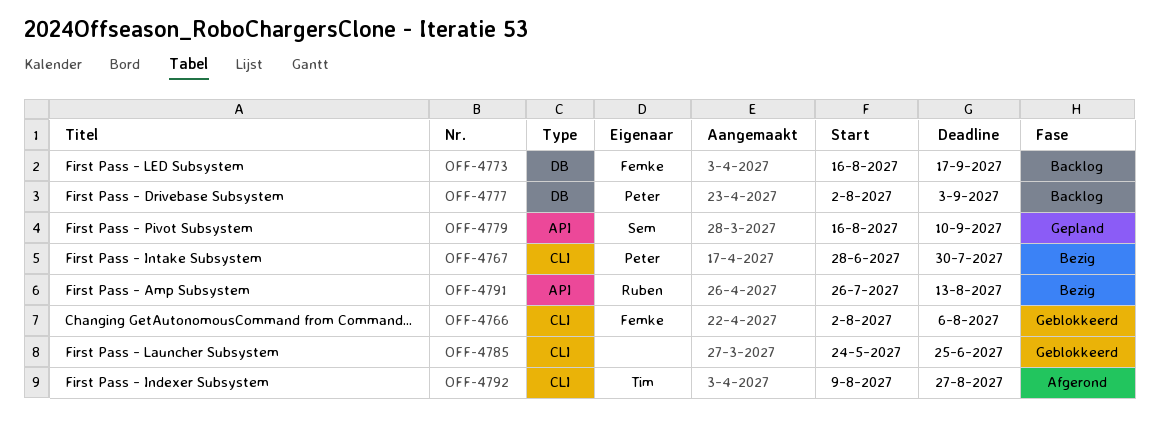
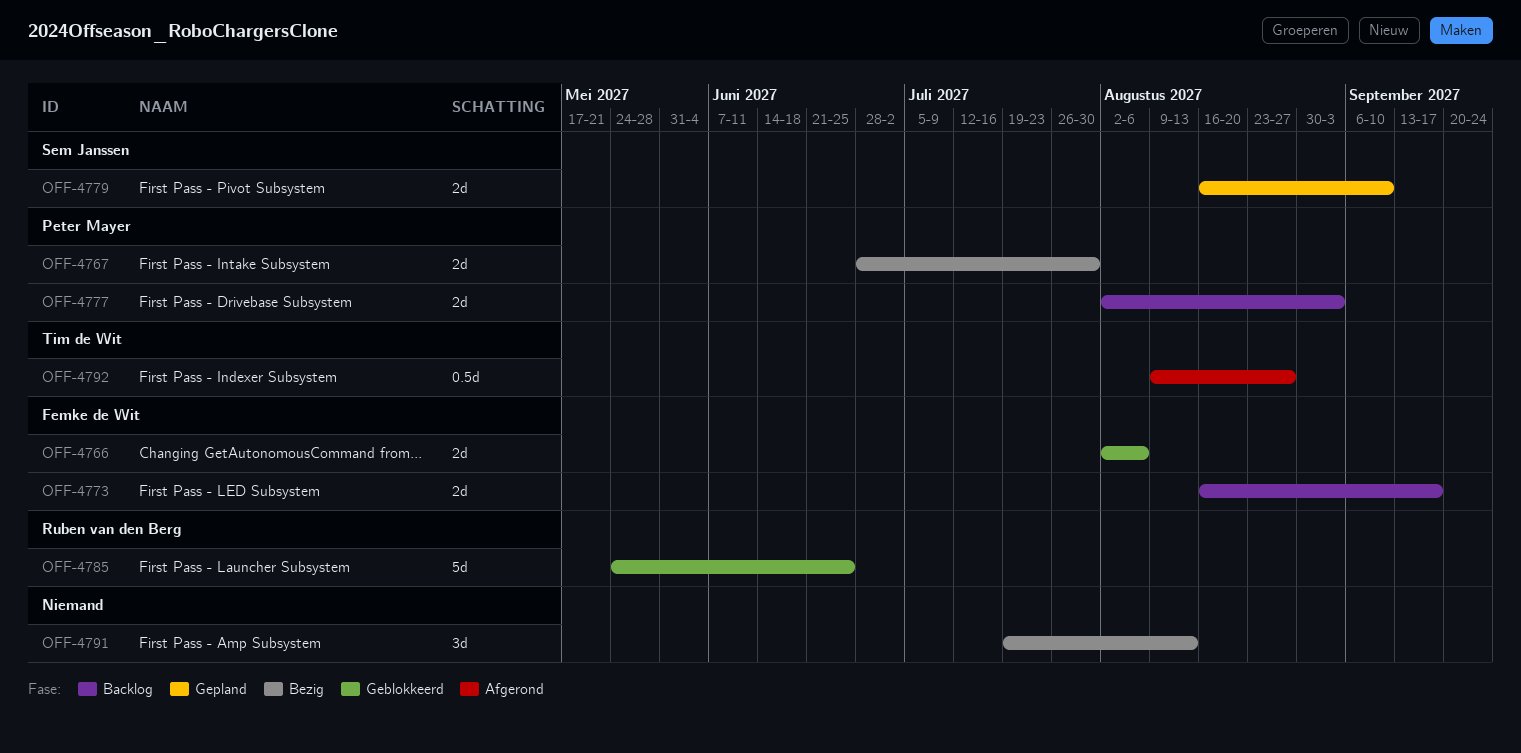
OFF-4785, owner: none -> Ruben van den Berg
OFF-4791, owner: Ruben van den Berg -> none
OFF-4791, start: Jul 26 -> Jul 19

